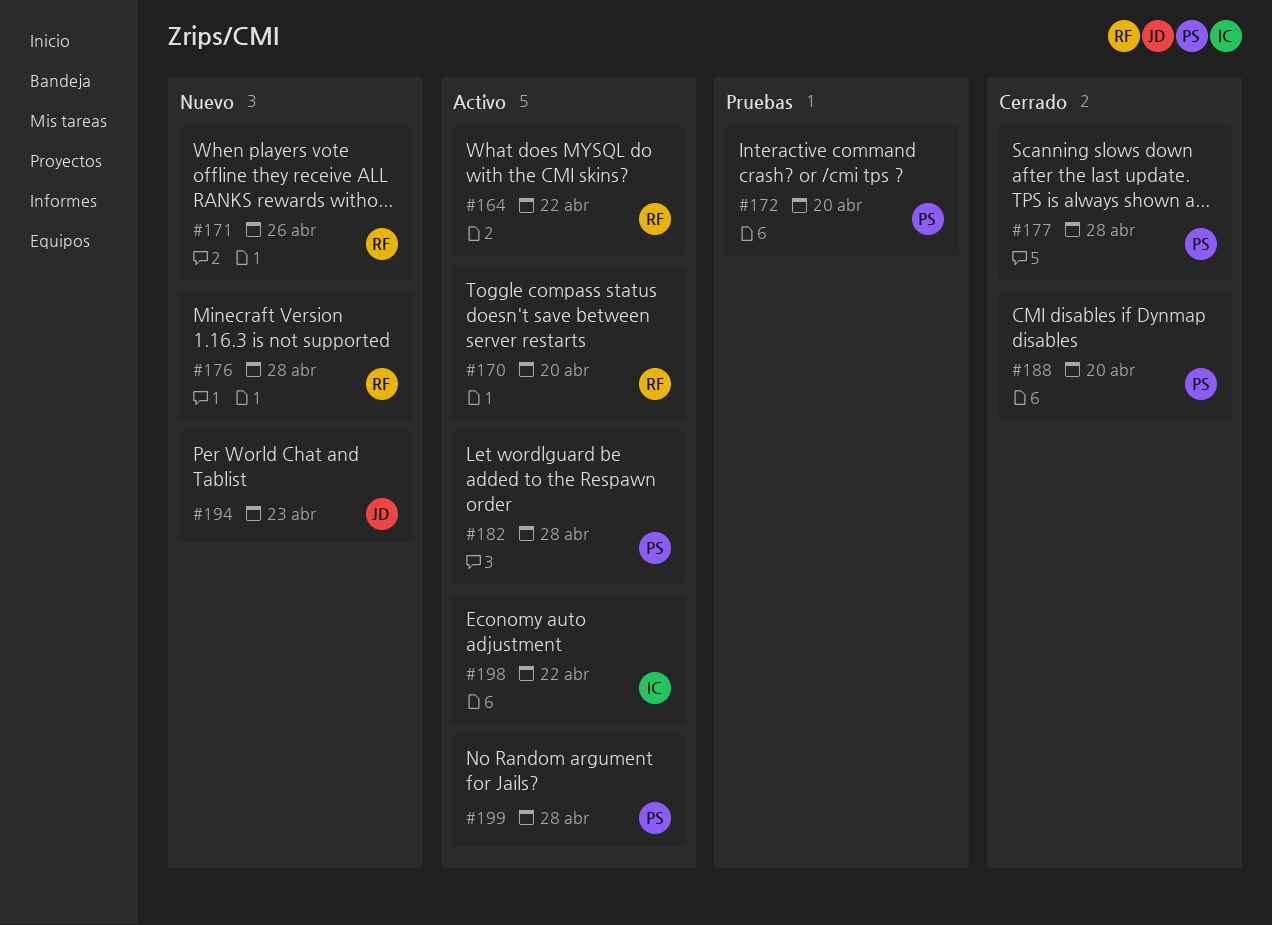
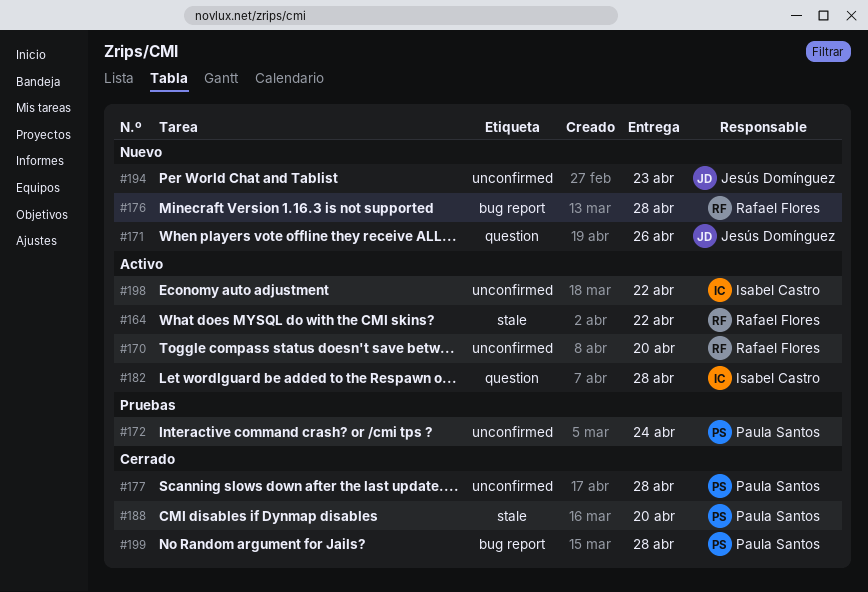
#171, owner: Rafael Flores -> Jesús Domínguez
#172, due: Apr 20 -> Apr 24
#182, owner: Paula Santos -> Isabel Castro
#199, status: Activo -> Cerrado

